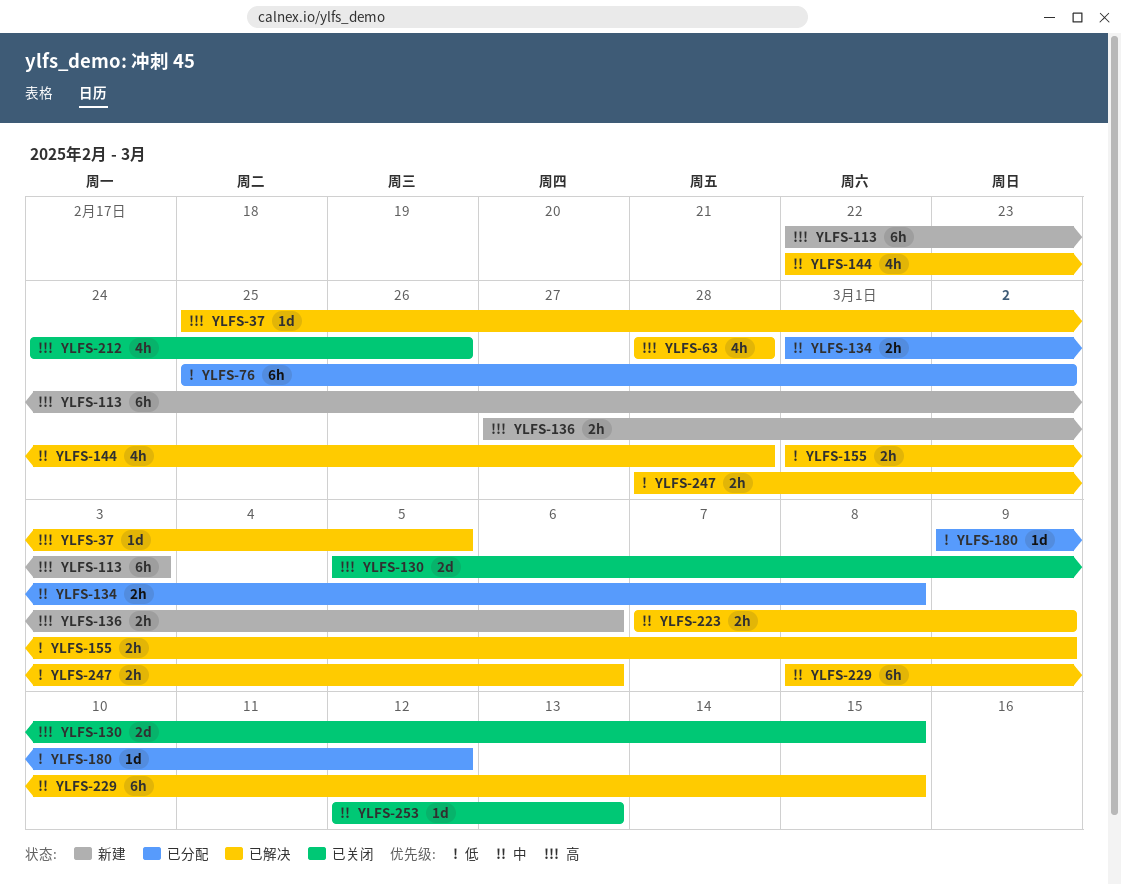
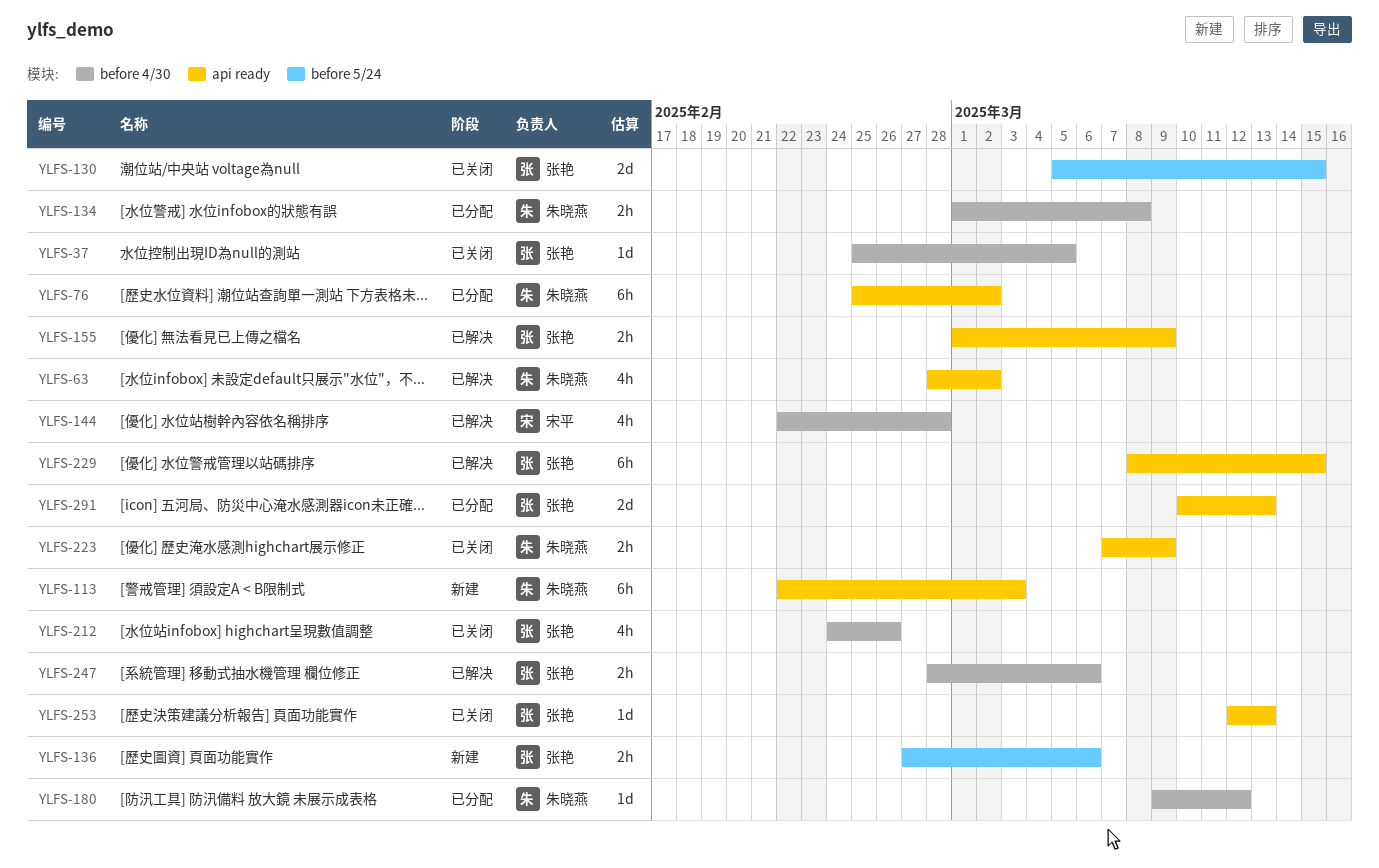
YLFS-37, status: 已解决 -> 已关闭
YLFS-63, due: Feb 28 -> Mar 2
YLFS-223, status: 已解决 -> 已关闭
YLFS-291: none -> present

